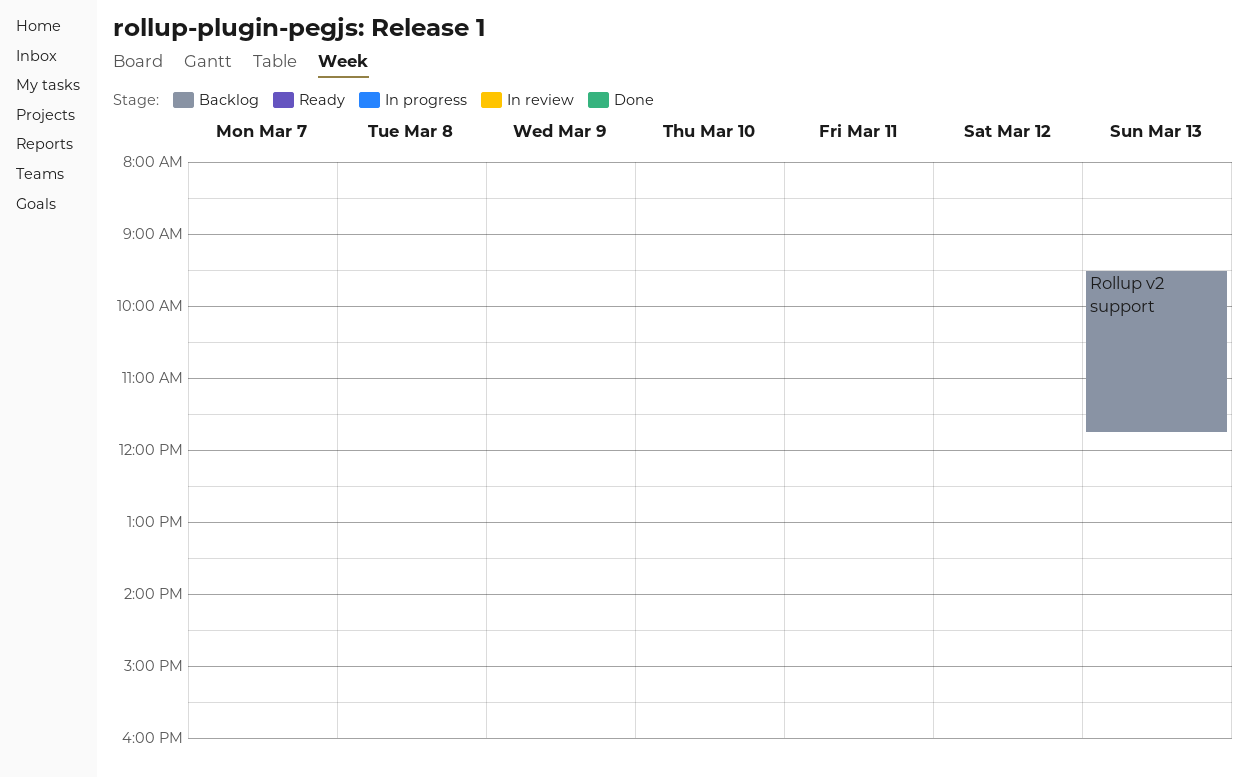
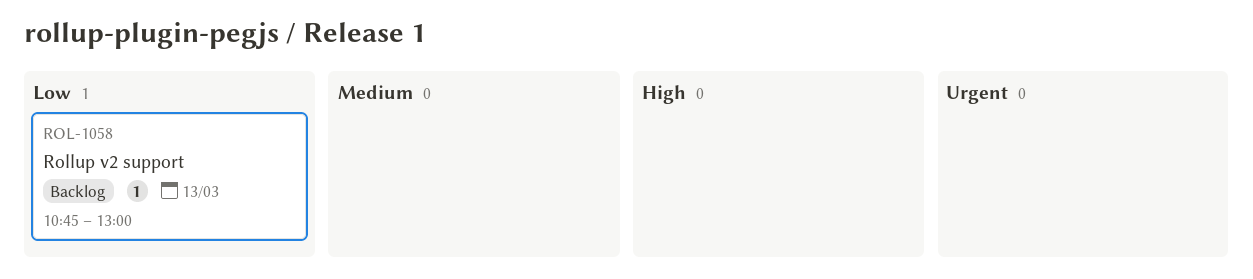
Rollup v2 support, begins: 09:30 -> 10:45
Rollup v2 support, ends: 11:45 -> 13:00

